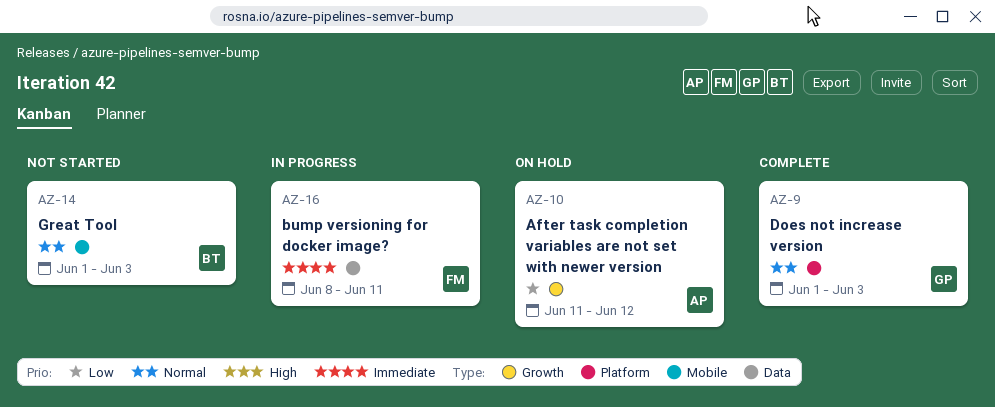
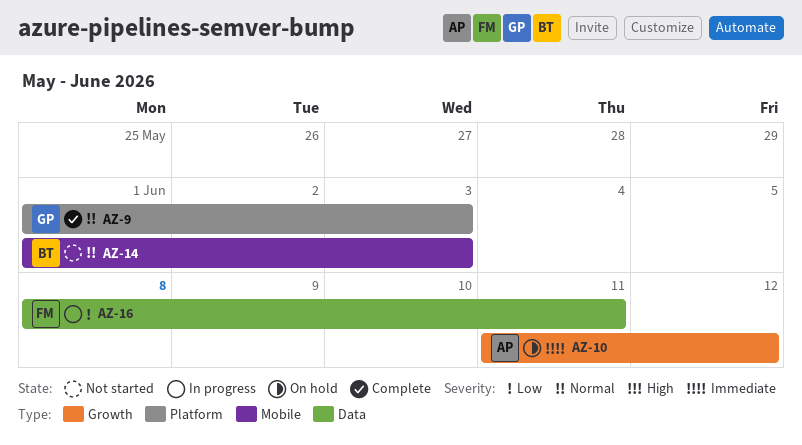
AZ-10, priority: Low -> Immediate
AZ-16, priority: Immediate -> Low

